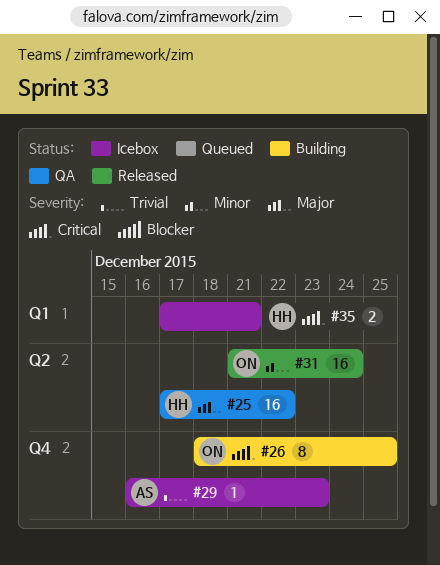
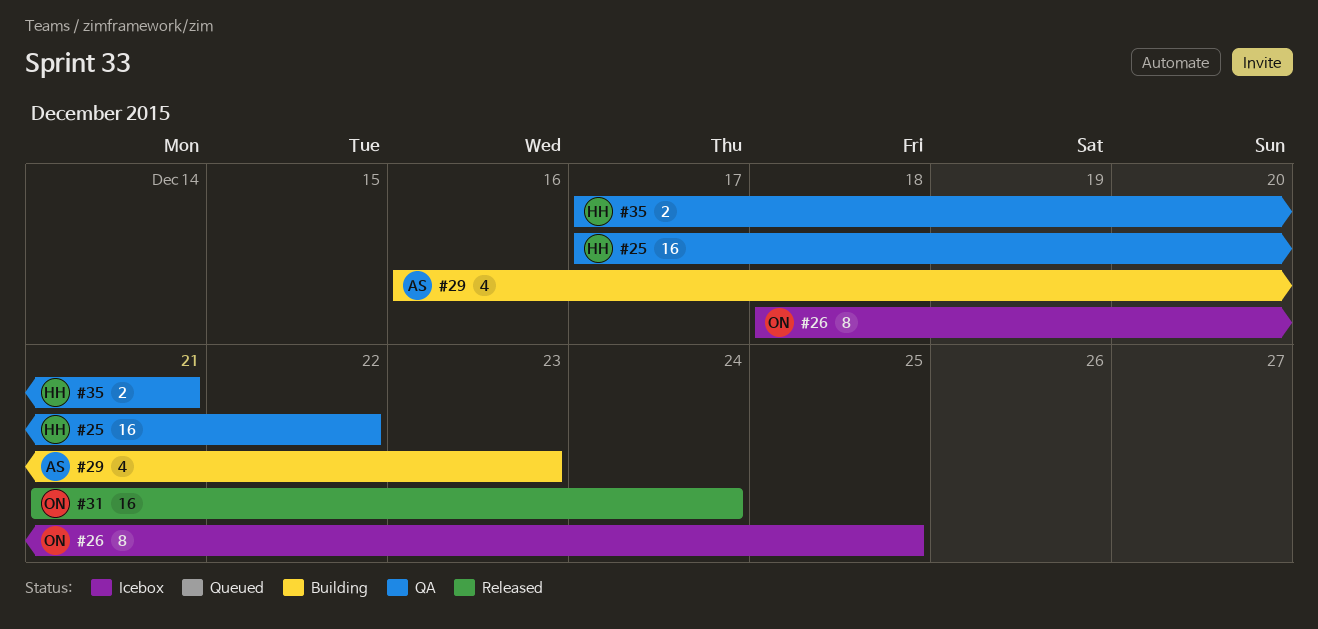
#26, status: Building -> Icebox
#29, status: Icebox -> Building
#29, estimate: 1 -> 4
#35, status: Icebox -> QA

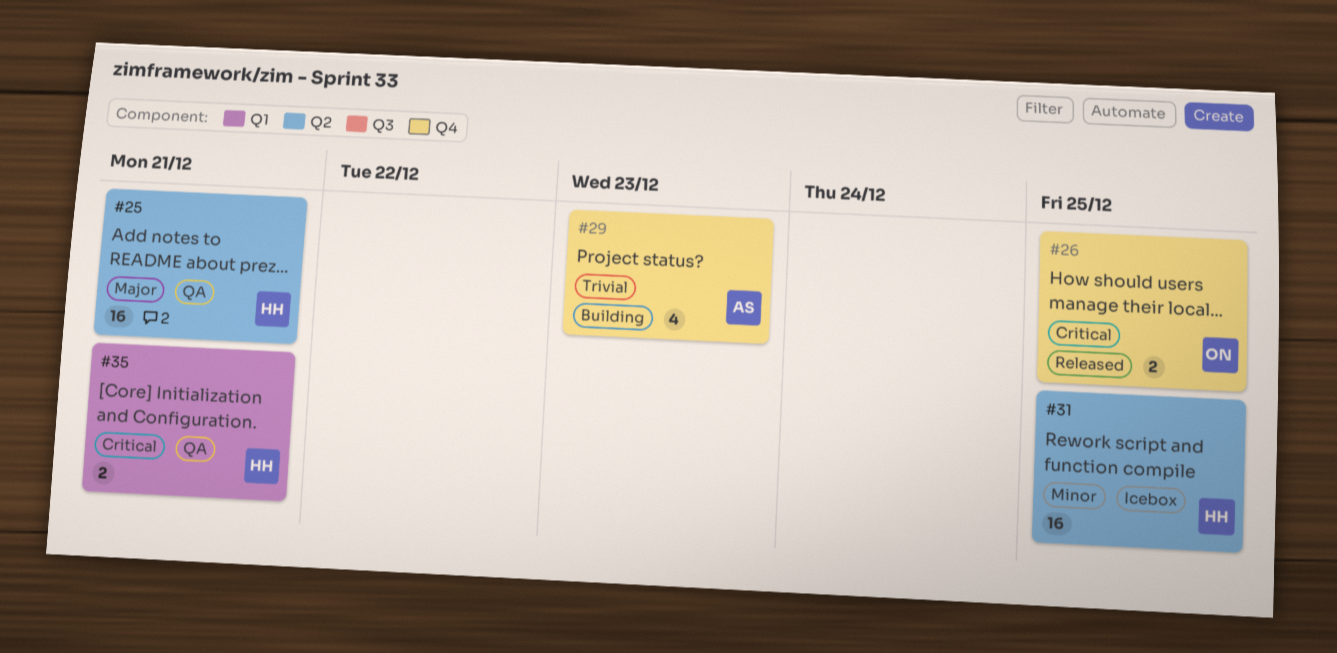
#25, due: Dec 22 -> Dec 21
#26, status: Icebox -> Released
#26, estimate: 8 -> 2
#31, status: Released -> Icebox
#31, owner: ON -> HH
#31, due: Dec 24 -> Dec 25

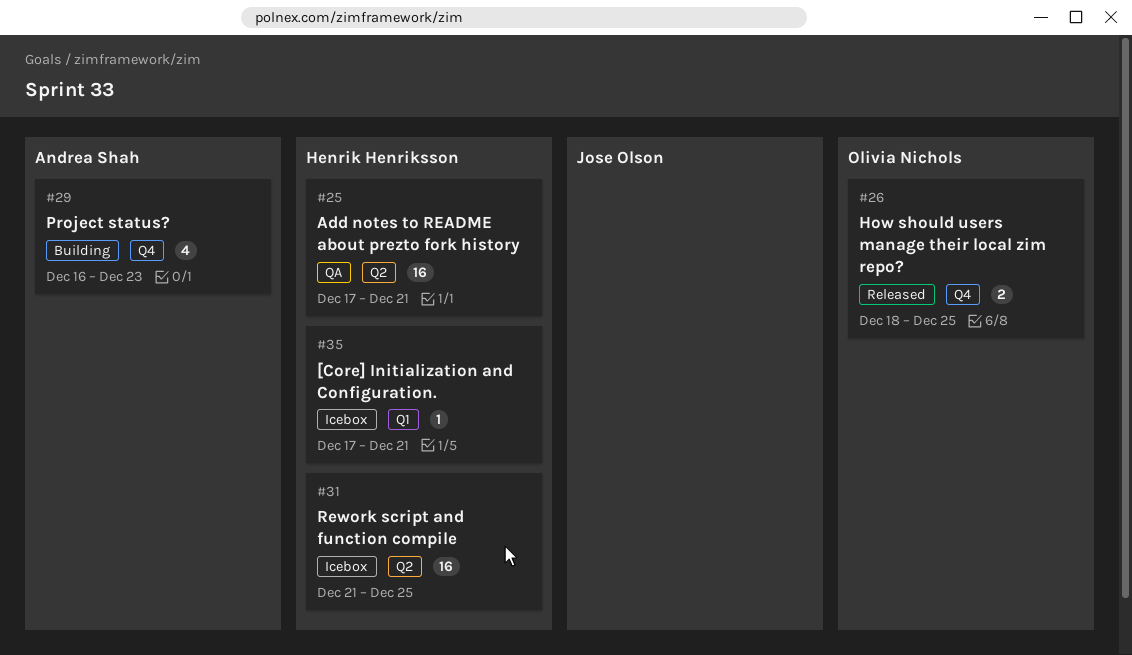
#35, status: QA -> Icebox
#35, estimate: 2 -> 1

